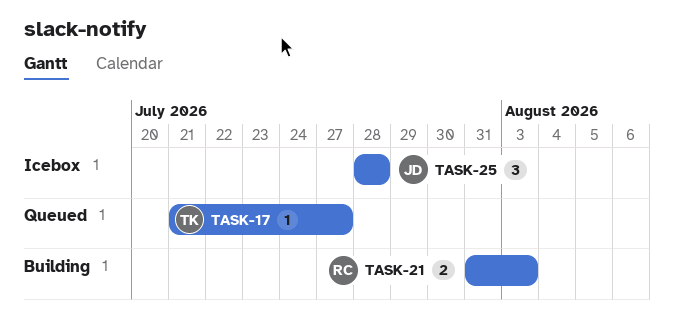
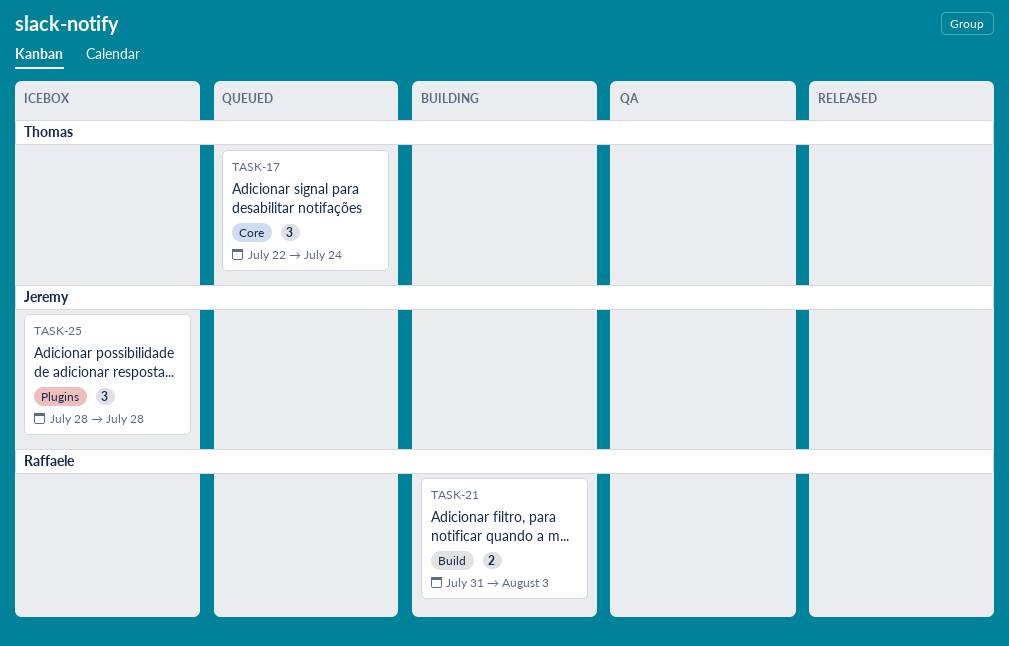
TASK-17, estimate: 1 -> 3
TASK-17, start: Jul 21 -> Jul 22
TASK-17, due: Jul 27 -> Jul 24

